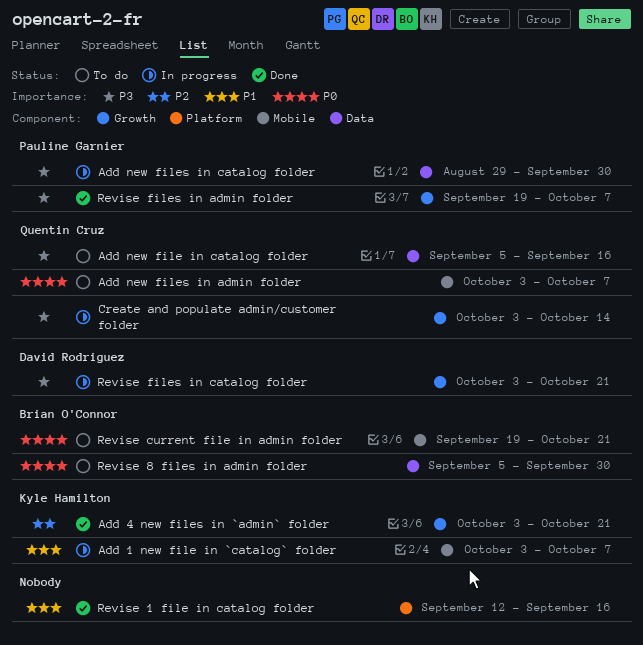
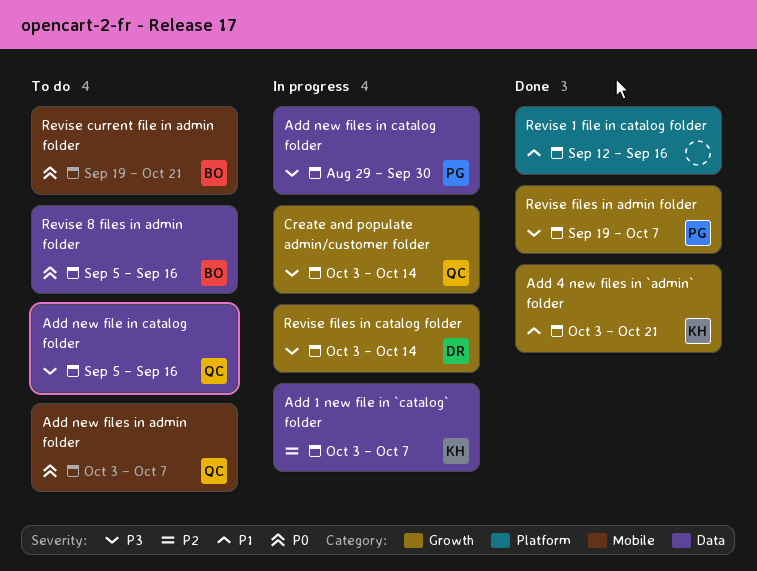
Add 1 new file in `catalog` folder, priority: P1 -> P2
Add 1 new file in `catalog` folder, label: Mobile -> Data
Add 4 new files in `admin` folder, priority: P2 -> P1
Revise 8 files in admin folder, due: Sep 30 -> Sep 16
Revise files in catalog folder, due: Oct 21 -> Oct 14

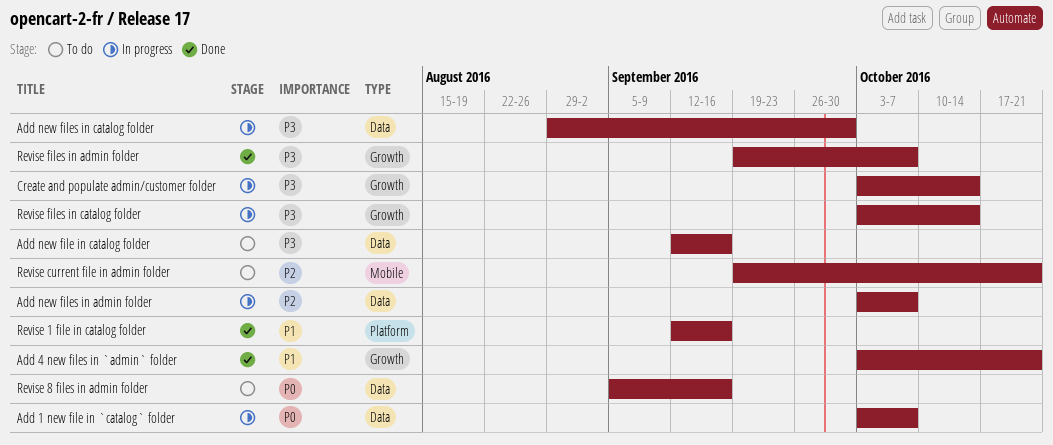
Add 1 new file in `catalog` folder, priority: P2 -> P0
Add new file in catalog folder, start: Sep 5 -> Sep 12
Add new files in admin folder, status: To do -> In progress
Add new files in admin folder, priority: P0 -> P2
Add new files in admin folder, label: Mobile -> Data
Revise current file in admin folder, priority: P0 -> P2

